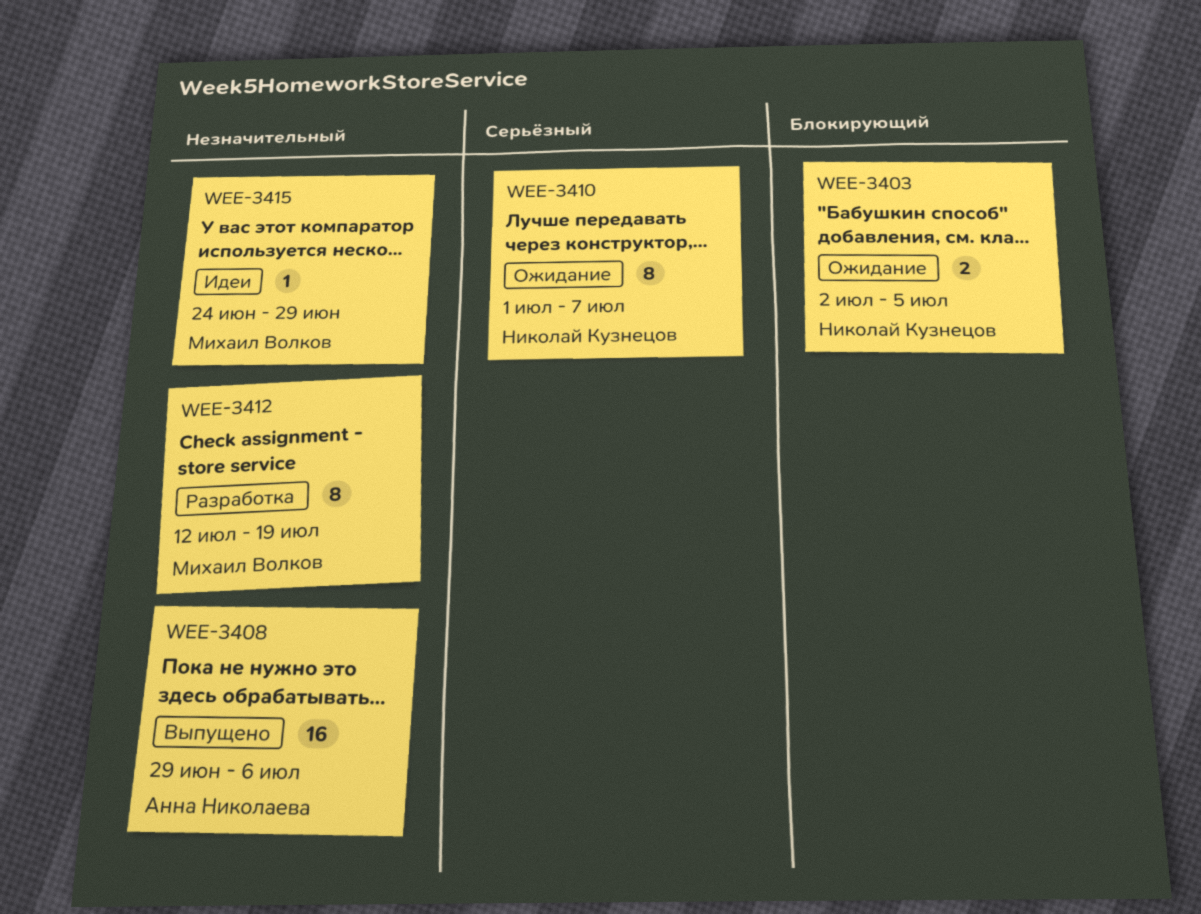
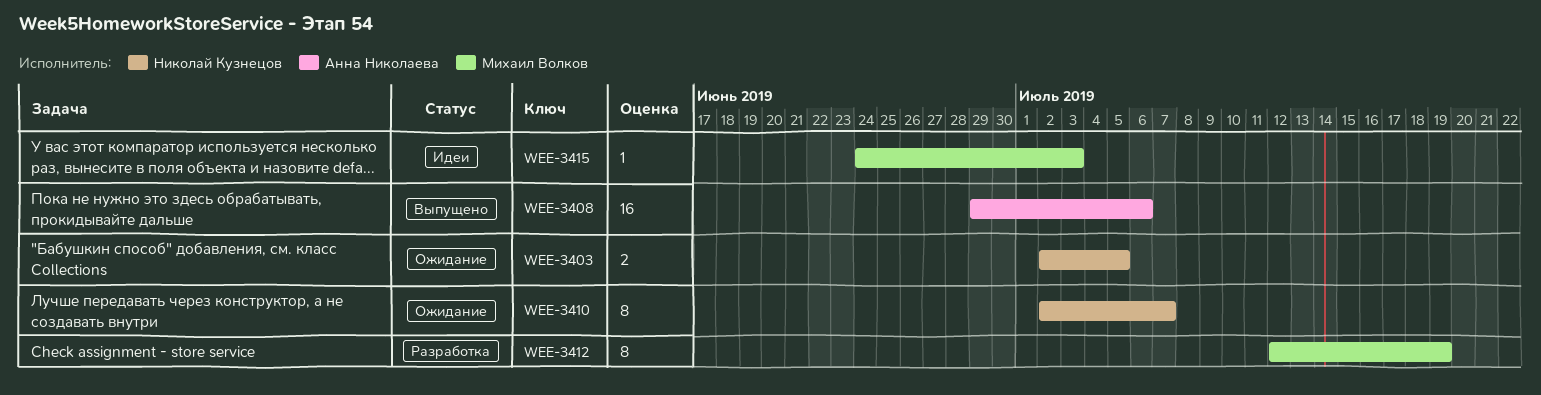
WEE-3410, start: Jul 1 -> Jul 2
WEE-3415, due: Jun 29 -> Jul 3

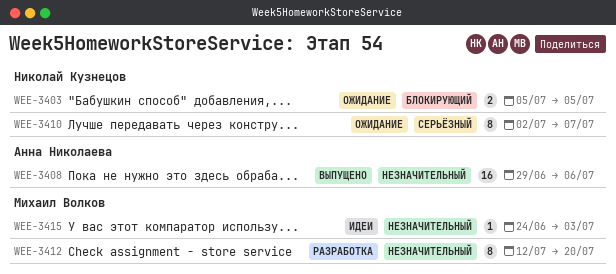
WEE-3403, start: Jul 2 -> Jul 5
WEE-3412, due: Jul 19 -> Jul 20

